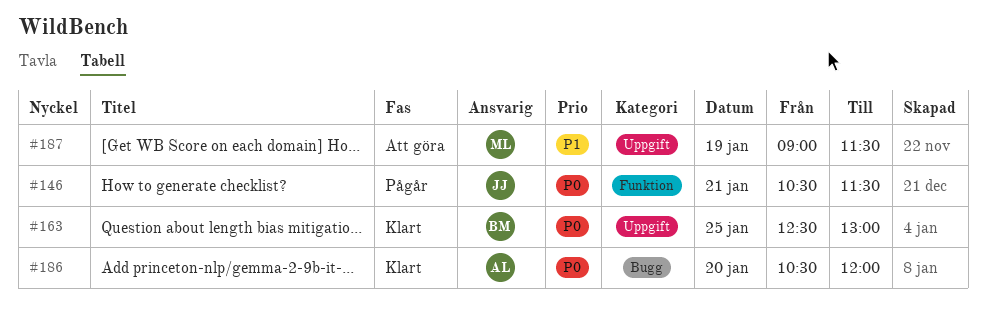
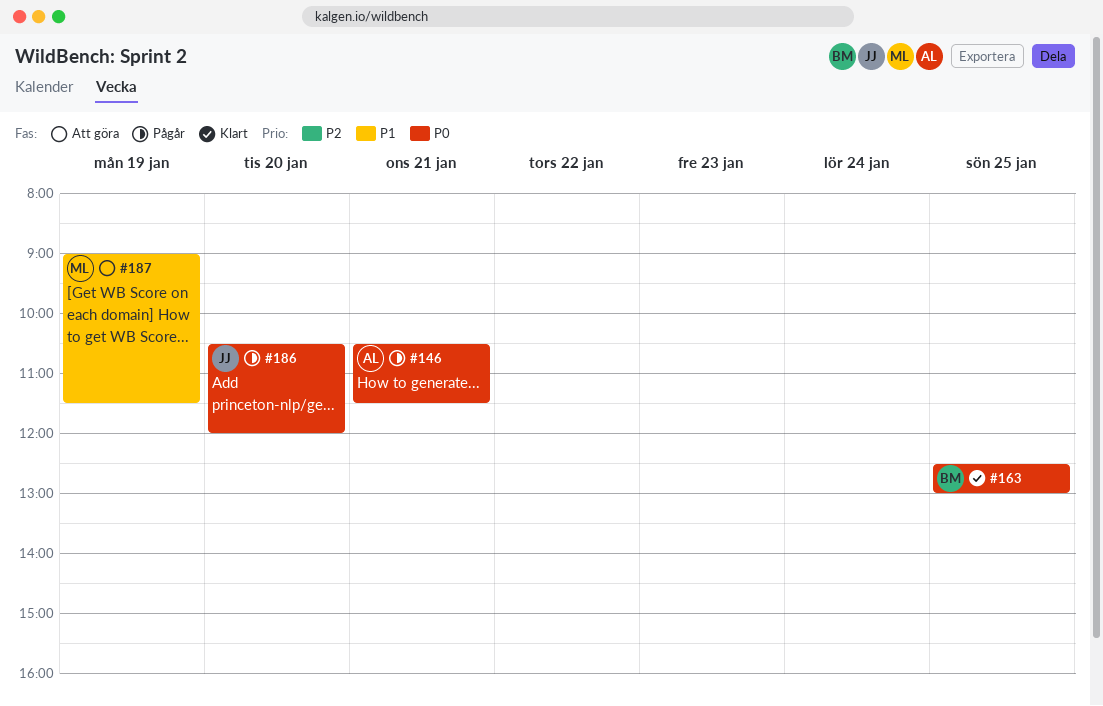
#146, owner: JJ -> AL
#186, status: Klart -> Pågår
#186, owner: AL -> JJ

